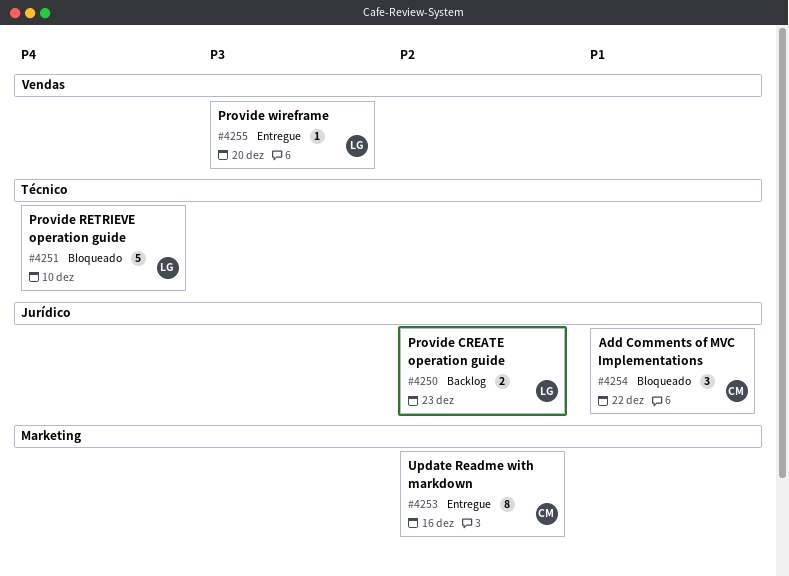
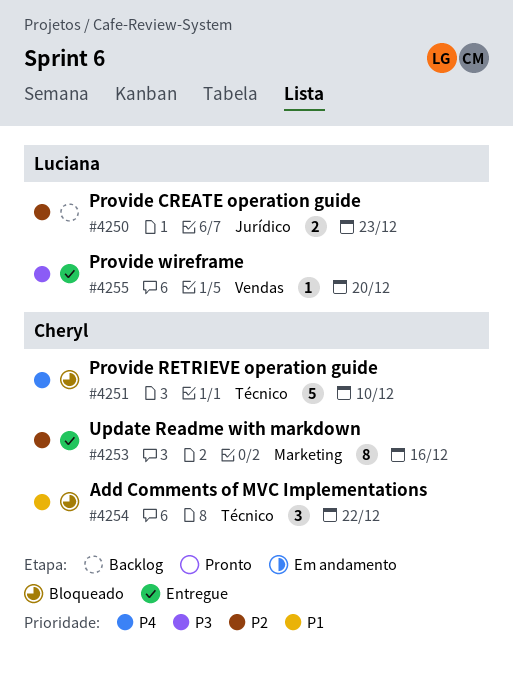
#4251, owner: Luciana -> Cheryl
#4254, label: Jurídico -> Técnico

